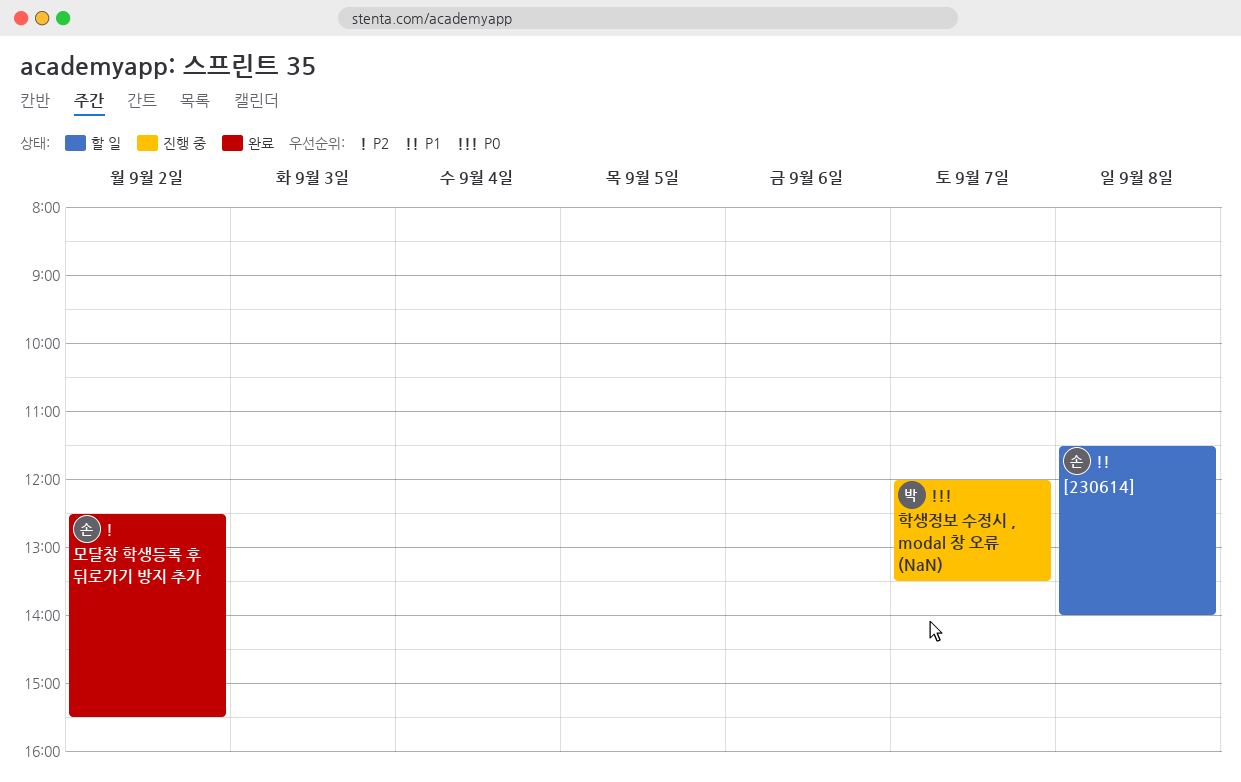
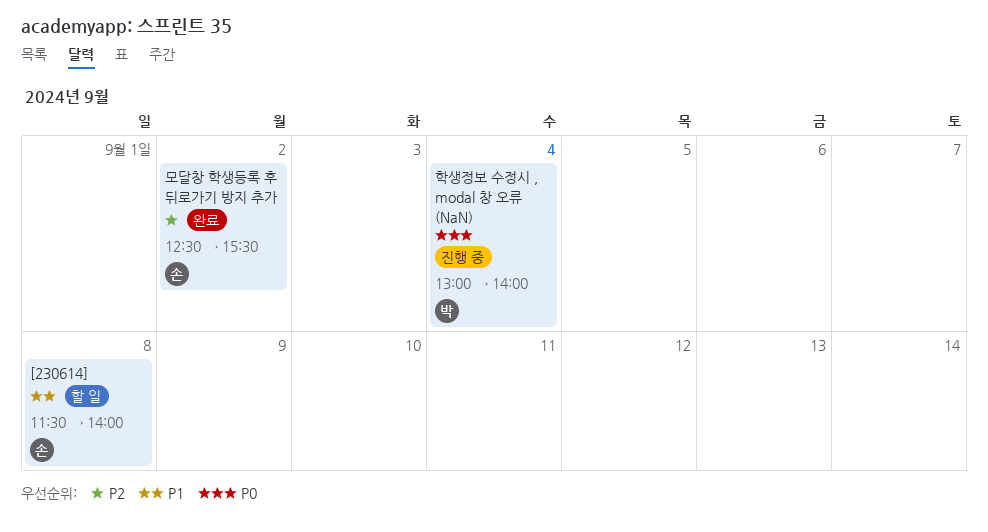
학생정보 수정시 , modal 창 오류 (NaN), day: Sep 7 -> Sep 4
학생정보 수정시 , modal 창 오류 (NaN), begins: 12:00 -> 13:00
학생정보 수정시 , modal 창 오류 (NaN), ends: 13:30 -> 14:00

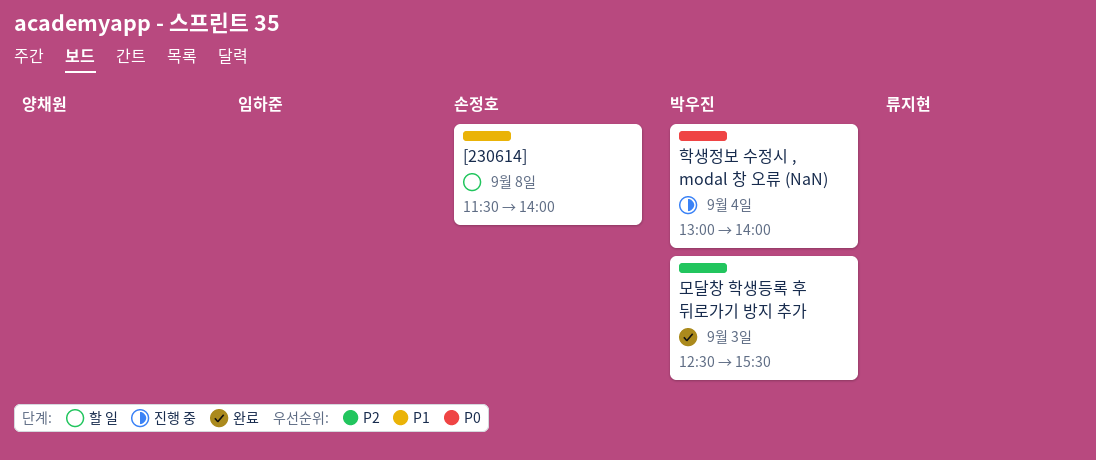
모달창 학생등록 후 뒤로가기 방지 추가, owner: 손정호 -> 박우진
모달창 학생등록 후 뒤로가기 방지 추가, day: Sep 2 -> Sep 3

